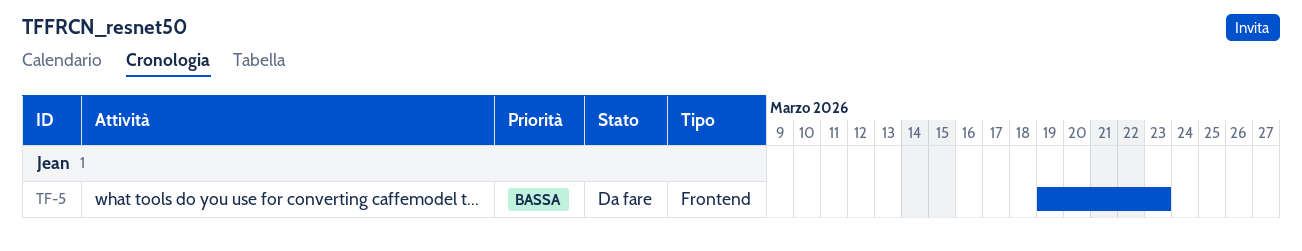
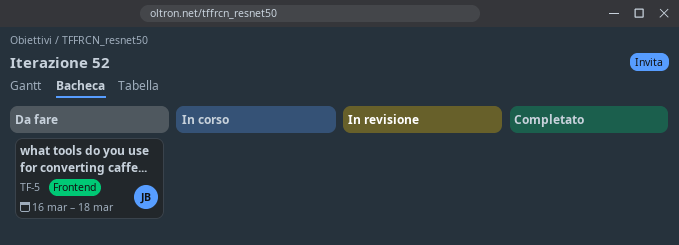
TF-5, start: Mar 19 -> Mar 16
TF-5, due: Mar 23 -> Mar 18

